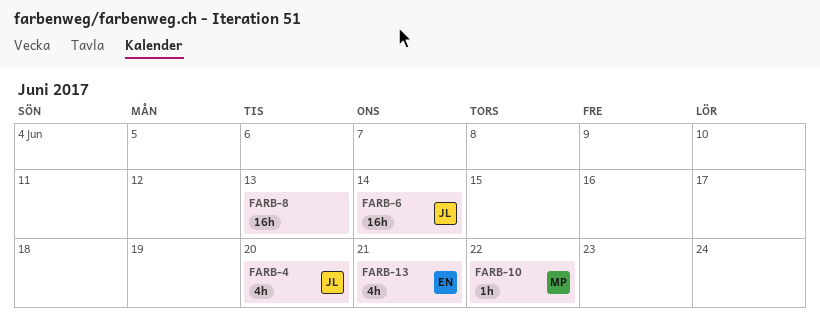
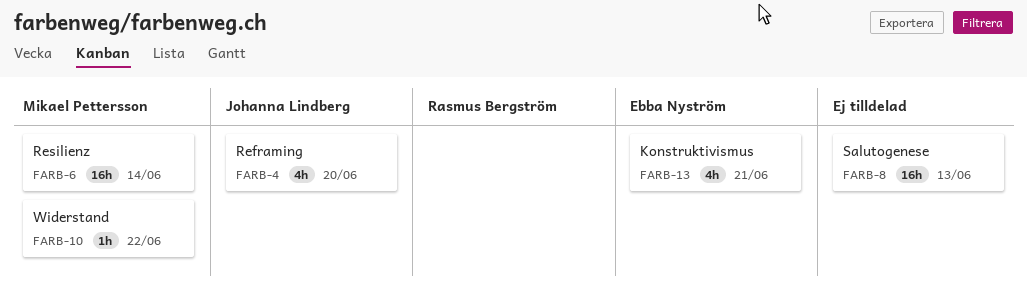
FARB-6, owner: Johanna Lindberg -> Mikael Pettersson

